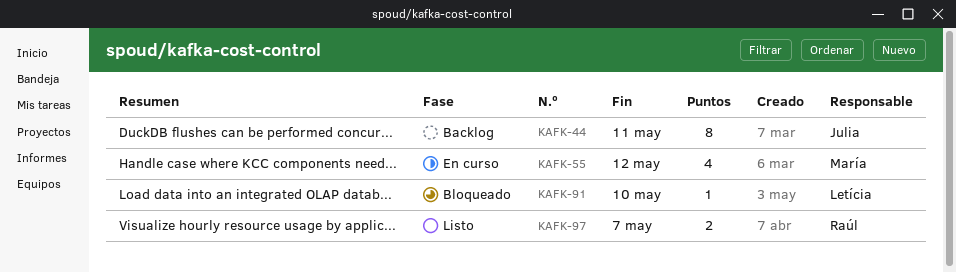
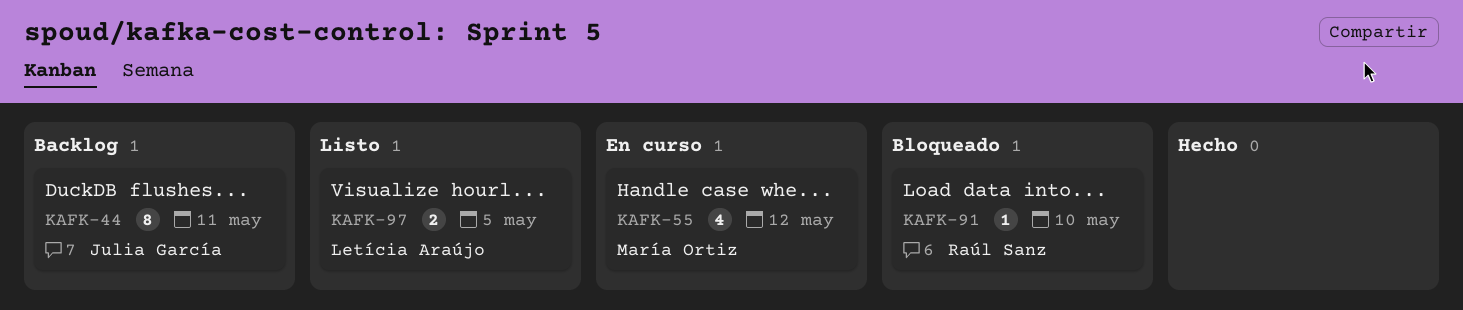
KAFK-91, owner: Letícia Araújo -> Raúl Sanz
KAFK-97, owner: Raúl Sanz -> Letícia Araújo
KAFK-97, due: May 7 -> May 5

